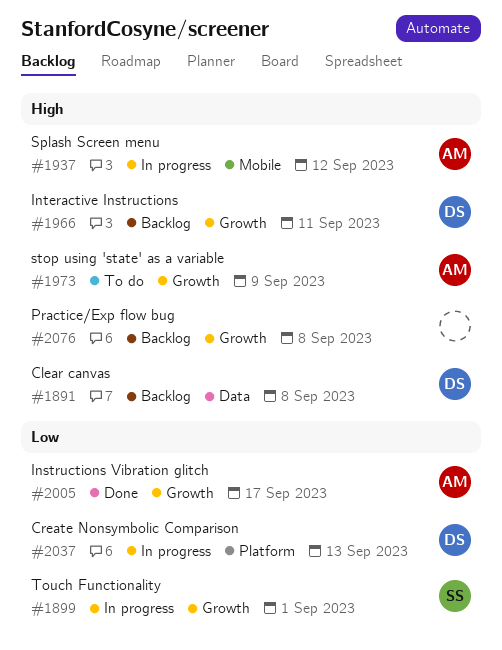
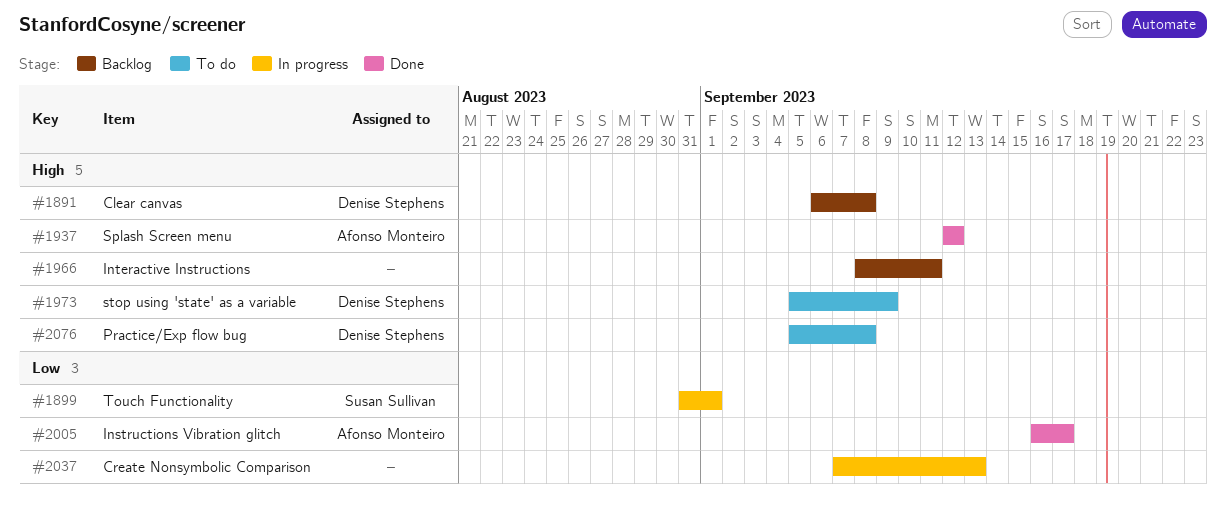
#1937, status: In progress -> Done
#1966, owner: Denise Stephens -> none
#1973, owner: Afonso Monteiro -> Denise Stephens
#2037, owner: Denise Stephens -> none
#2076, status: Backlog -> To do
#2076, owner: none -> Denise Stephens

